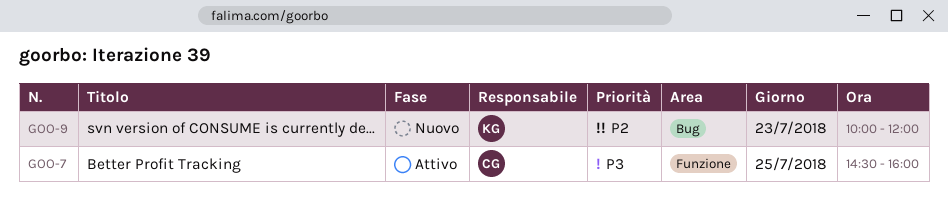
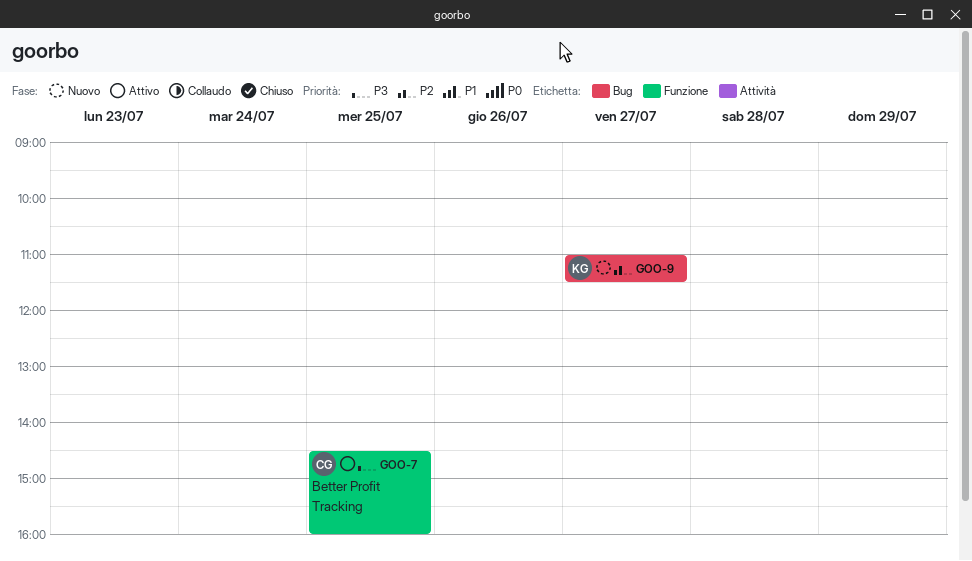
GOO-9, day: Jul 23 -> Jul 27
GOO-9, begins: 10:00 -> 11:00
GOO-9, ends: 12:00 -> 11:30

